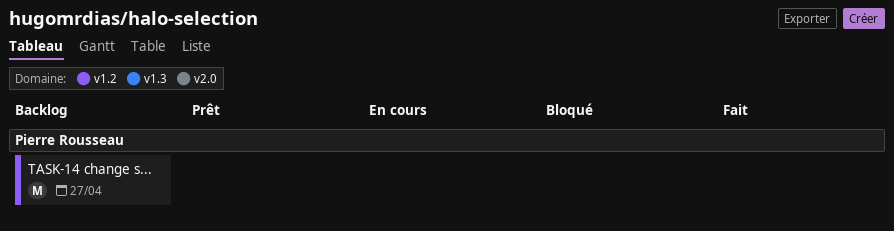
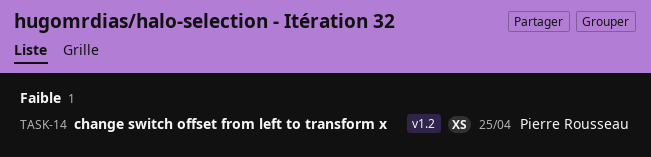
TASK-14, estimate: M -> XS
TASK-14, due: Apr 27 -> Apr 25

